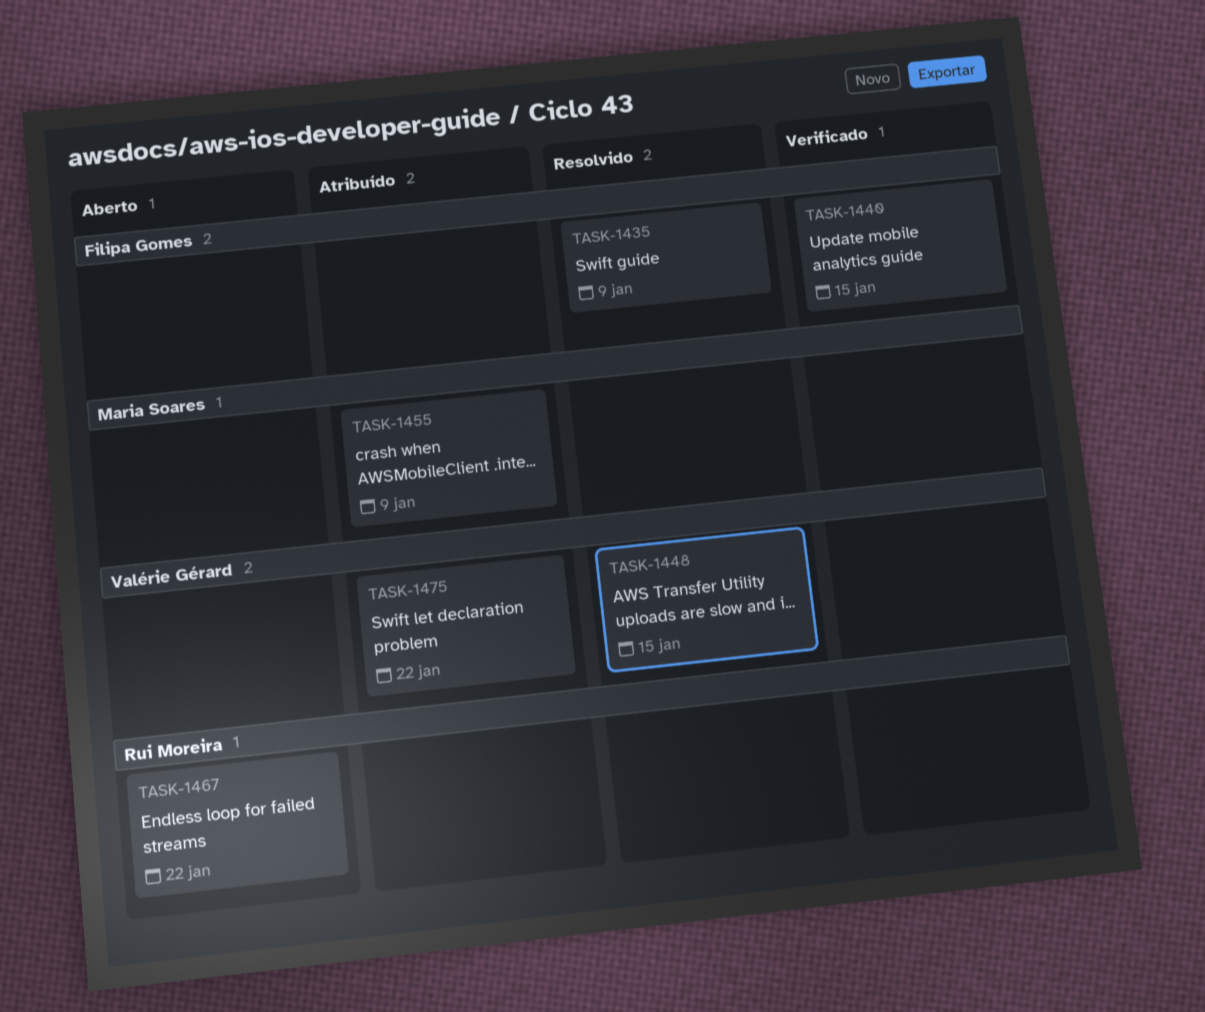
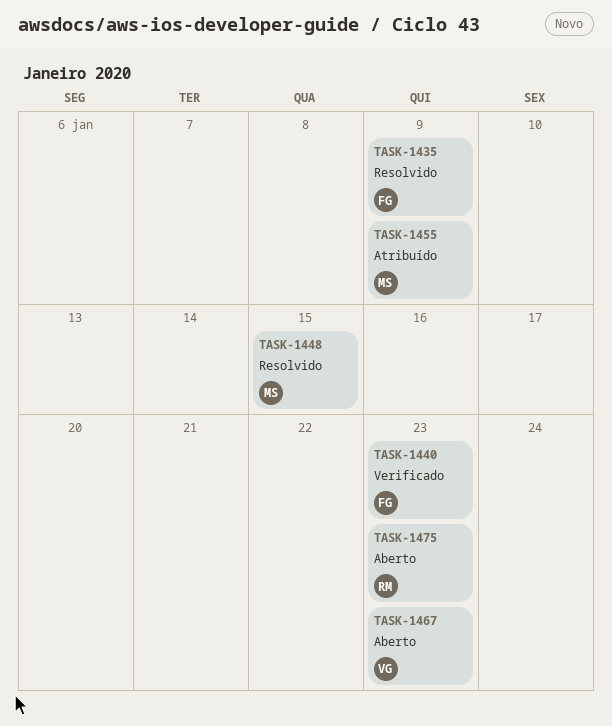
TASK-1440, due: Jan 15 -> Jan 23
TASK-1448, owner: Valérie Gérard -> Maria Soares
TASK-1467, owner: Rui Moreira -> Valérie Gérard
TASK-1467, due: Jan 22 -> Jan 23
TASK-1475, status: Atribuído -> Aberto
TASK-1475, owner: Valérie Gérard -> Rui Moreira
TASK-1475, due: Jan 22 -> Jan 23

